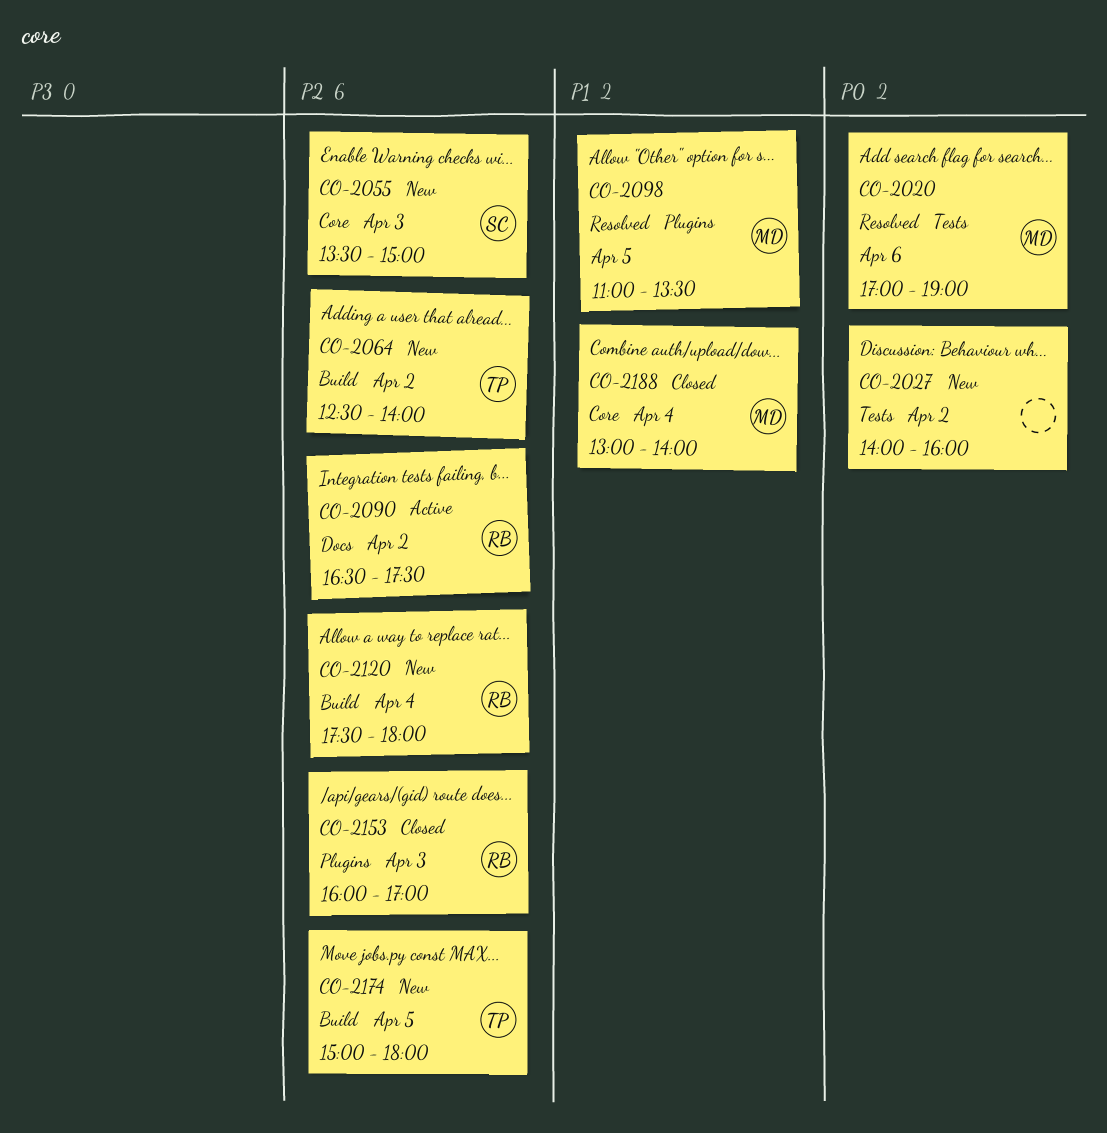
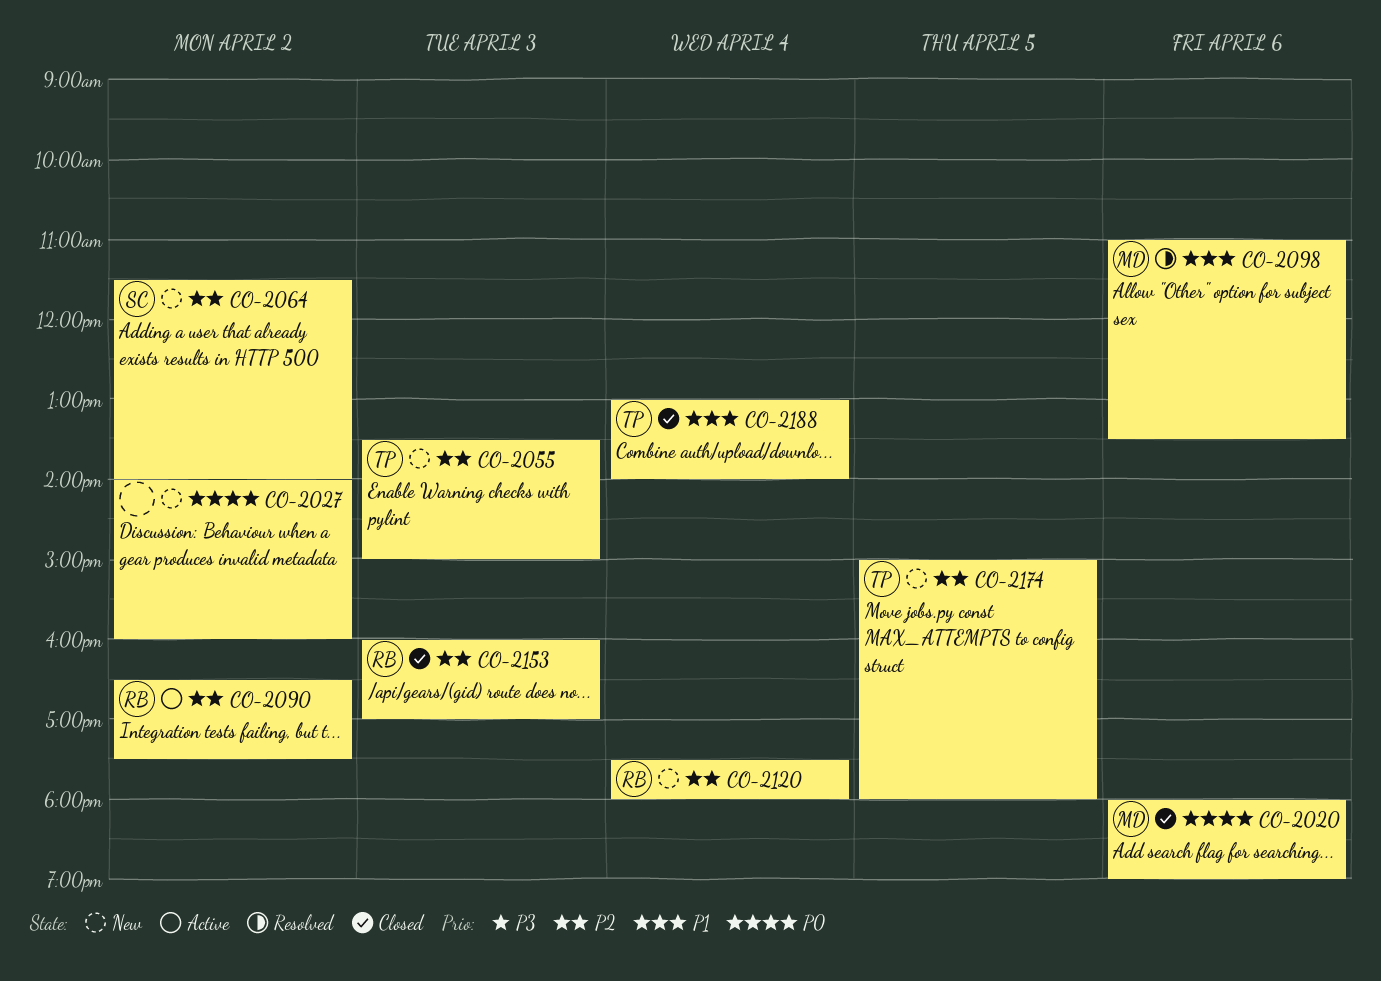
CO-2020, status: Resolved -> Closed
CO-2020, begins: 17:00 -> 18:00
CO-2055, owner: SC -> TP
CO-2064, owner: TP -> SC
CO-2064, begins: 12:30 -> 11:30
CO-2098, day: Apr 5 -> Apr 6
CO-2188, owner: MD -> TP

